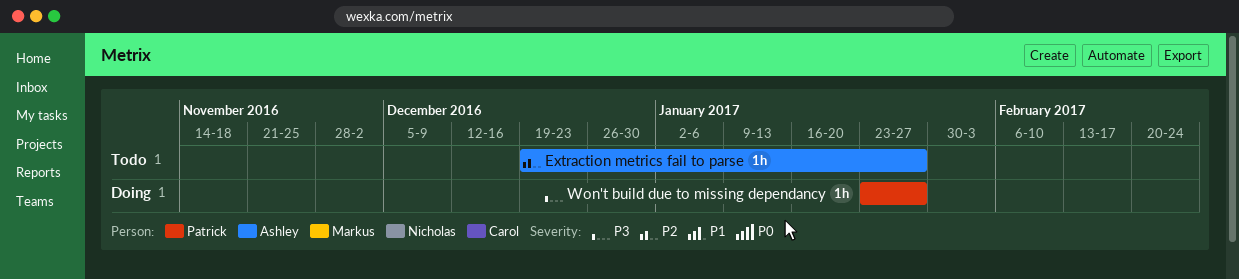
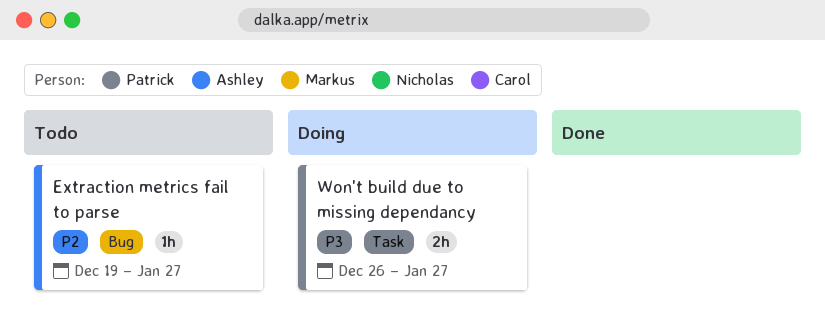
Won't build due to missing dependancy, estimate: 1h -> 2h
Won't build due to missing dependancy, start: Jan 23 -> Dec 26

